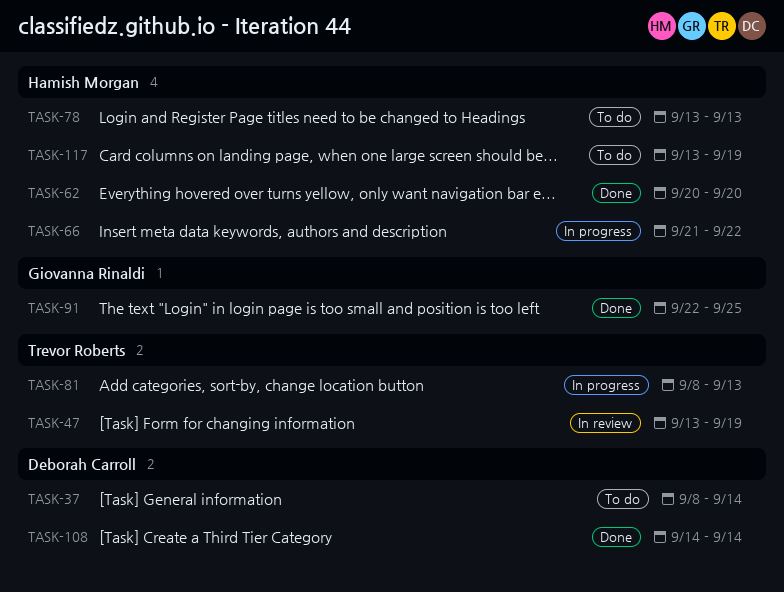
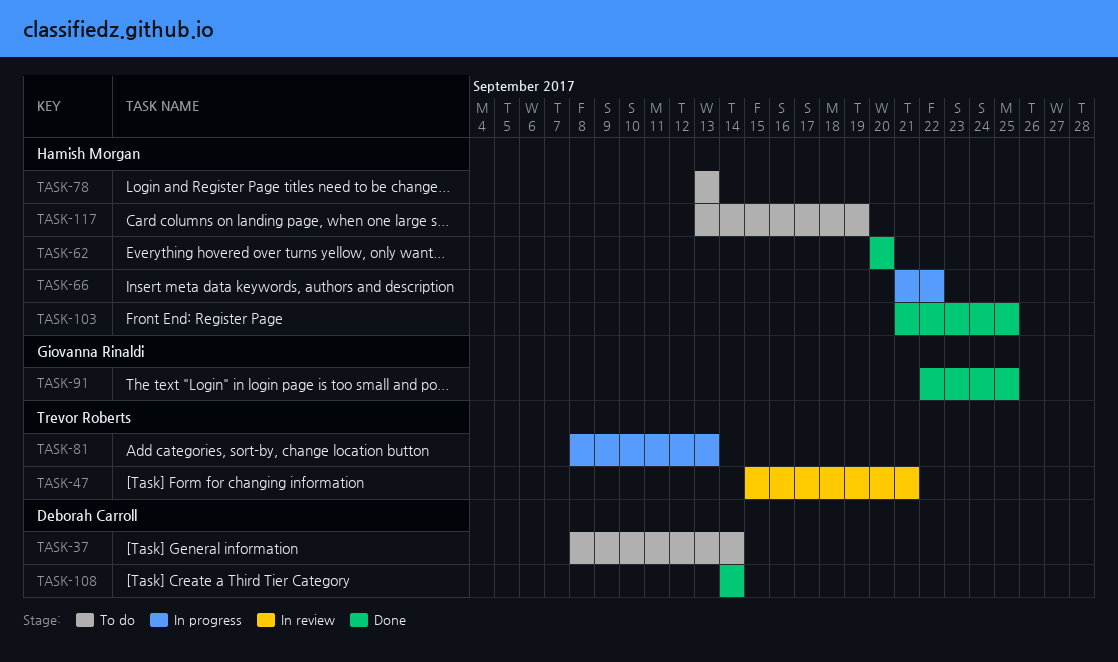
TASK-47, start: Sep 13 -> Sep 15
TASK-47, due: Sep 19 -> Sep 21
TASK-103: none -> present

